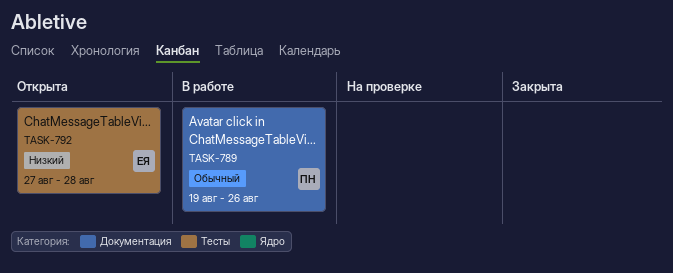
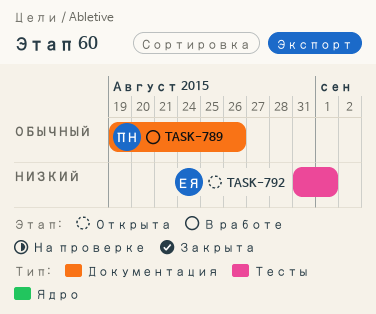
TASK-792, start: Aug 27 -> Aug 31
TASK-792, due: Aug 28 -> Sep 1

